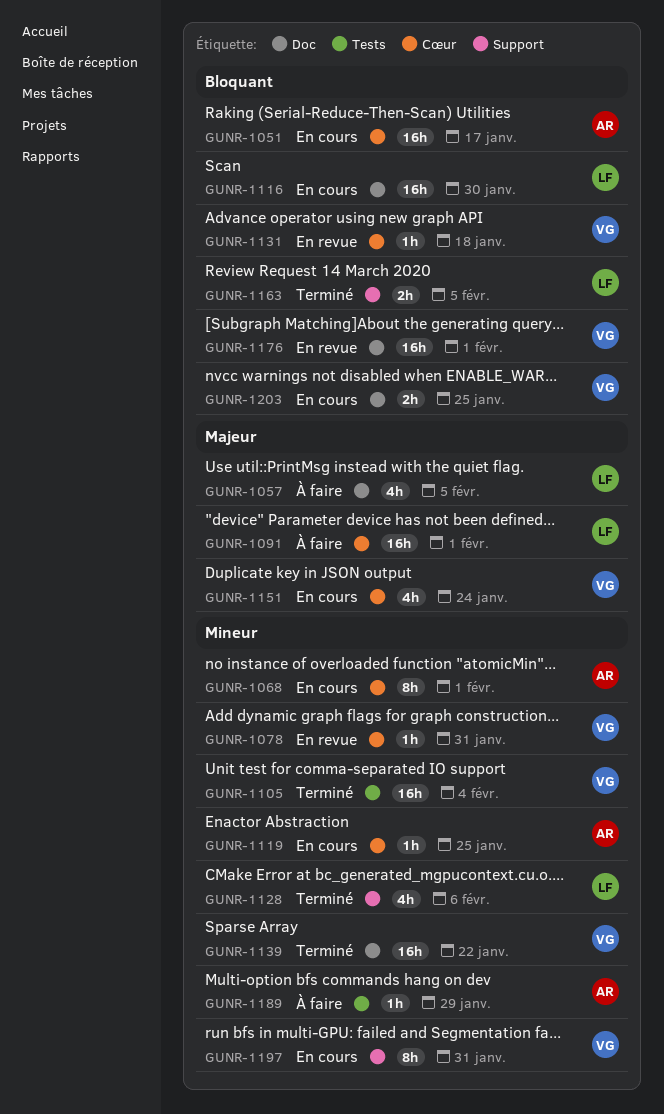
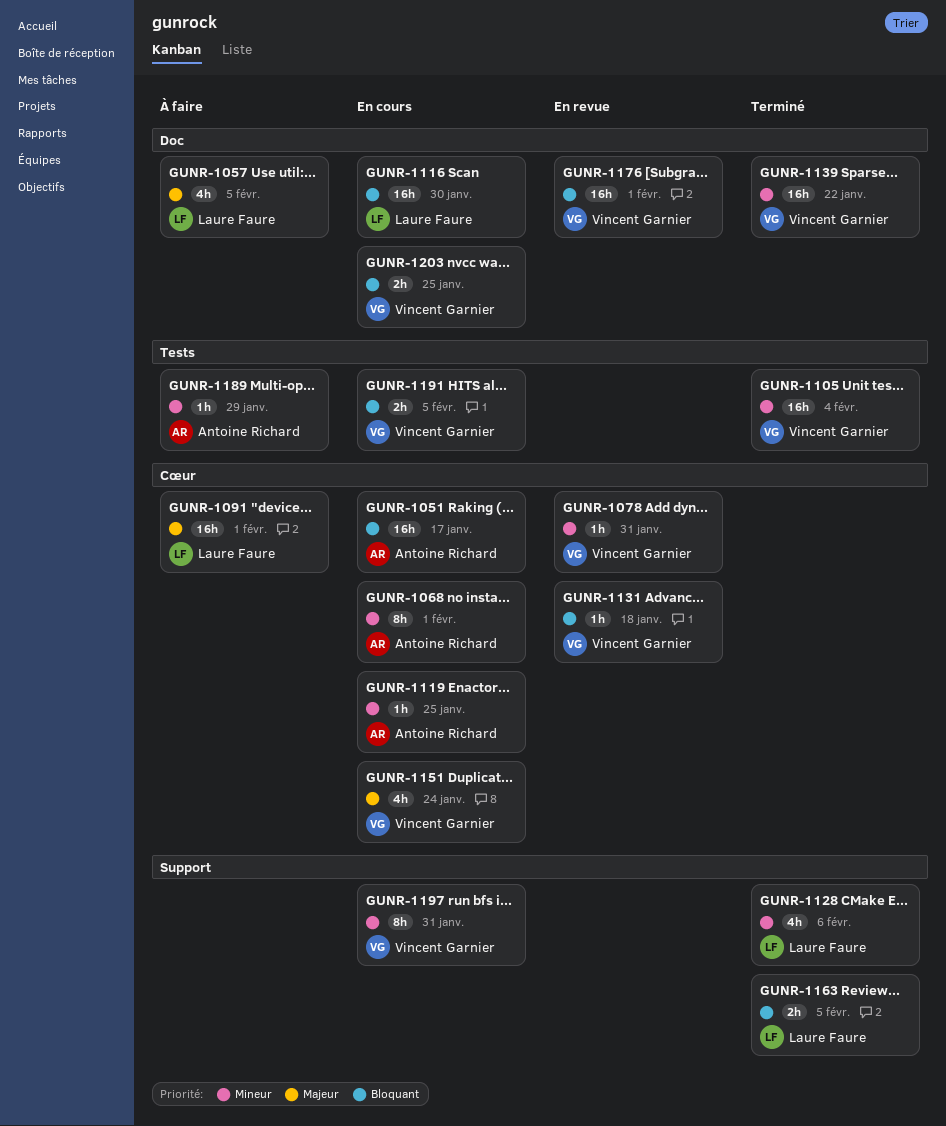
GUNR-1191: none -> present

